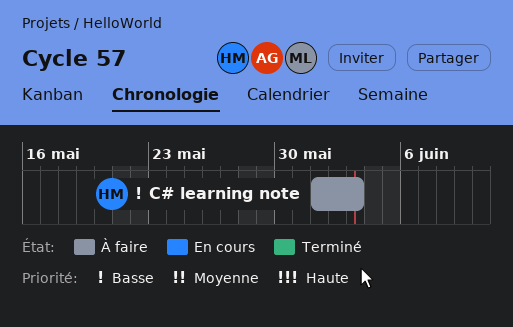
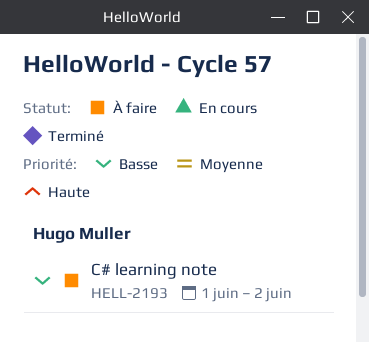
C# learning note, due: Jun 3 -> Jun 2

